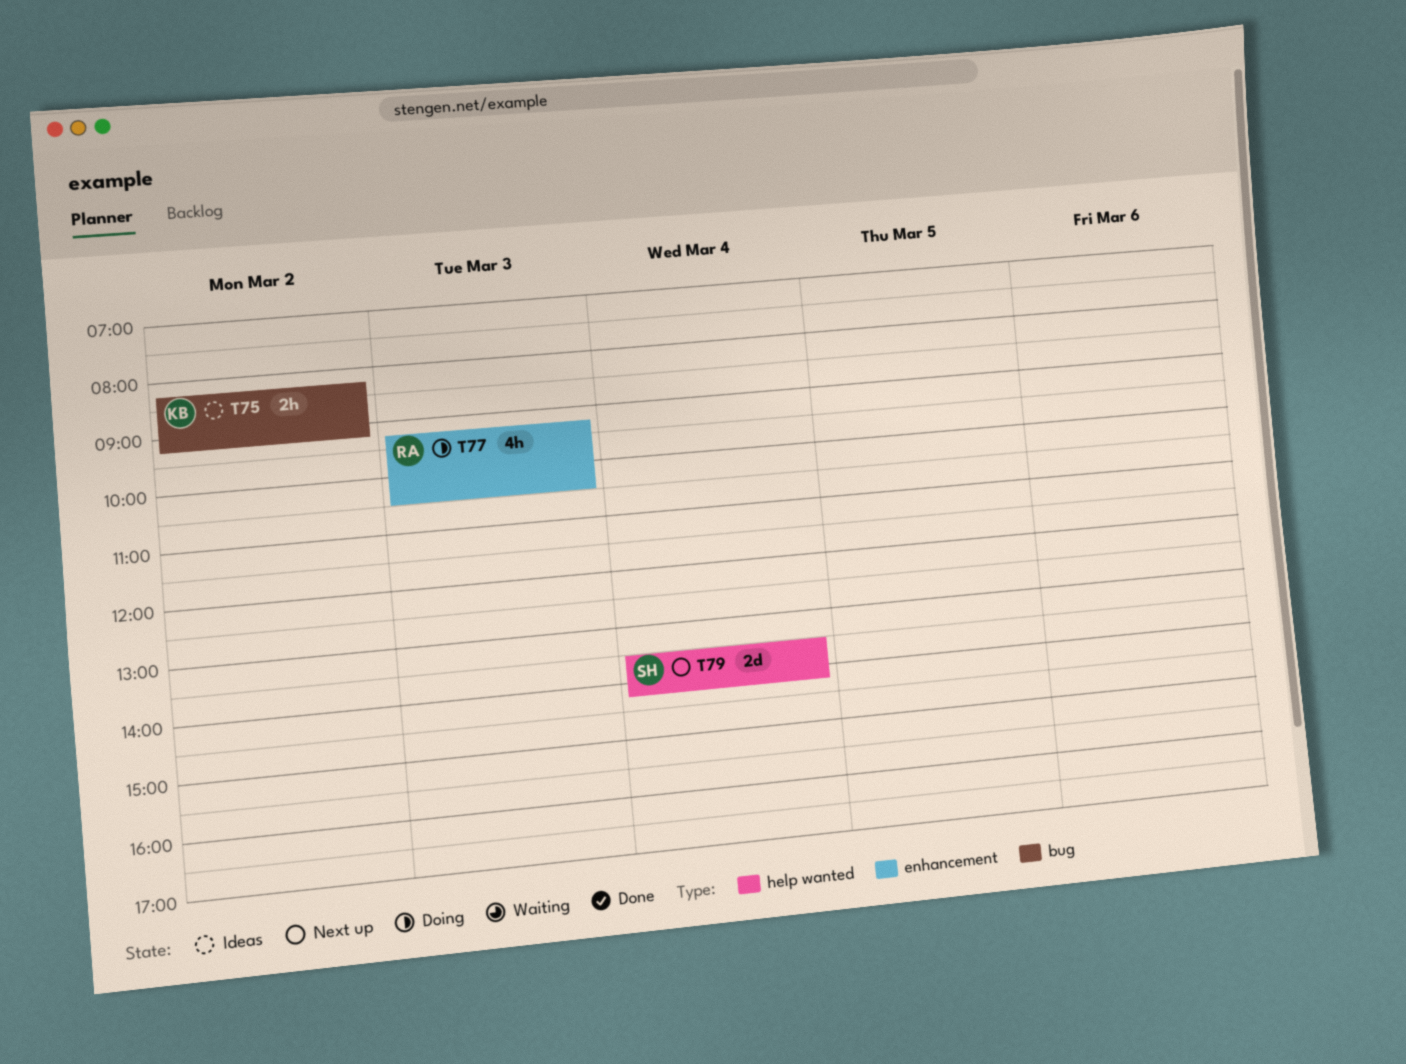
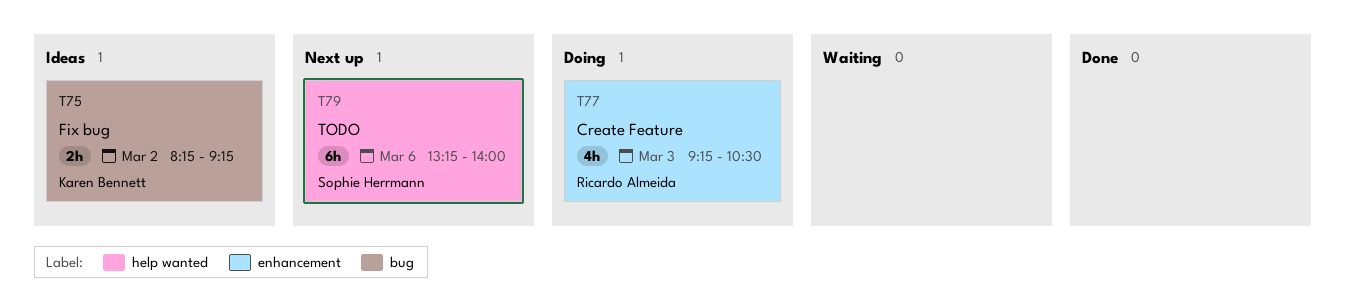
T79, estimate: 2d -> 6h
T79, day: Mar 4 -> Mar 6
T79, begins: 13:30 -> 13:15
T79, ends: 14:15 -> 14:00

